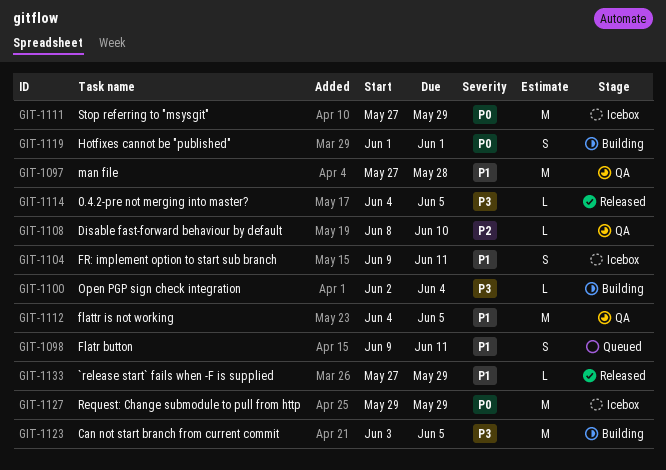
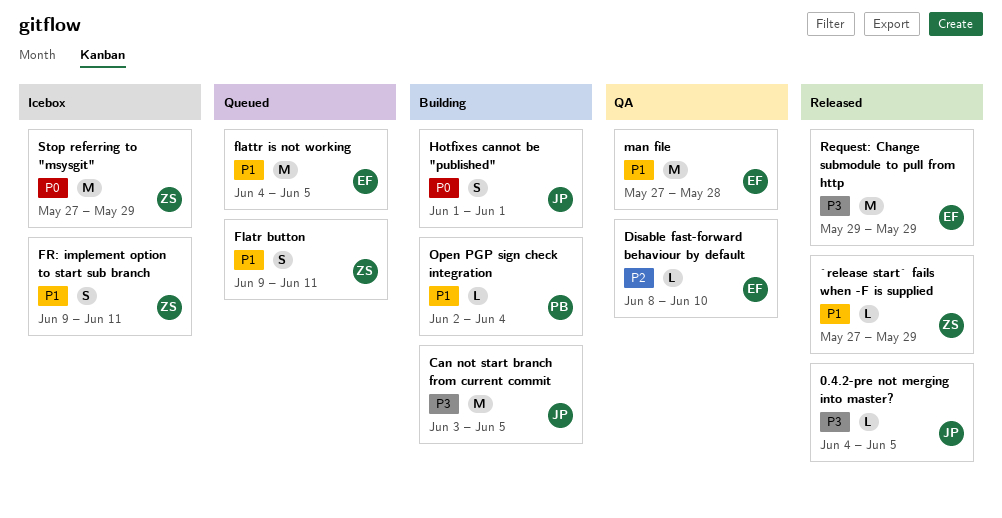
flattr is not working, status: QA -> Queued
Open PGP sign check integration, priority: P3 -> P1
Request: Change submodule to pull from http, status: Icebox -> Released
Request: Change submodule to pull from http, priority: P0 -> P3

